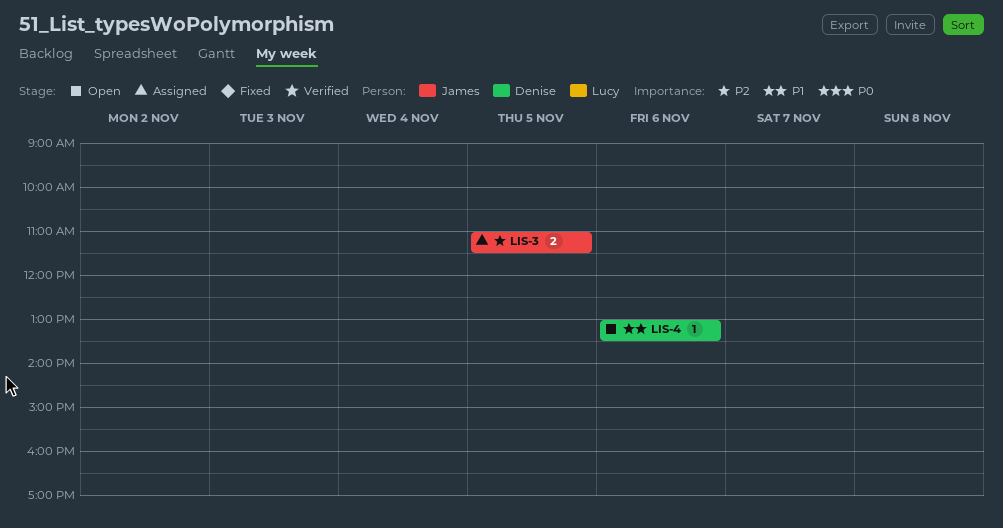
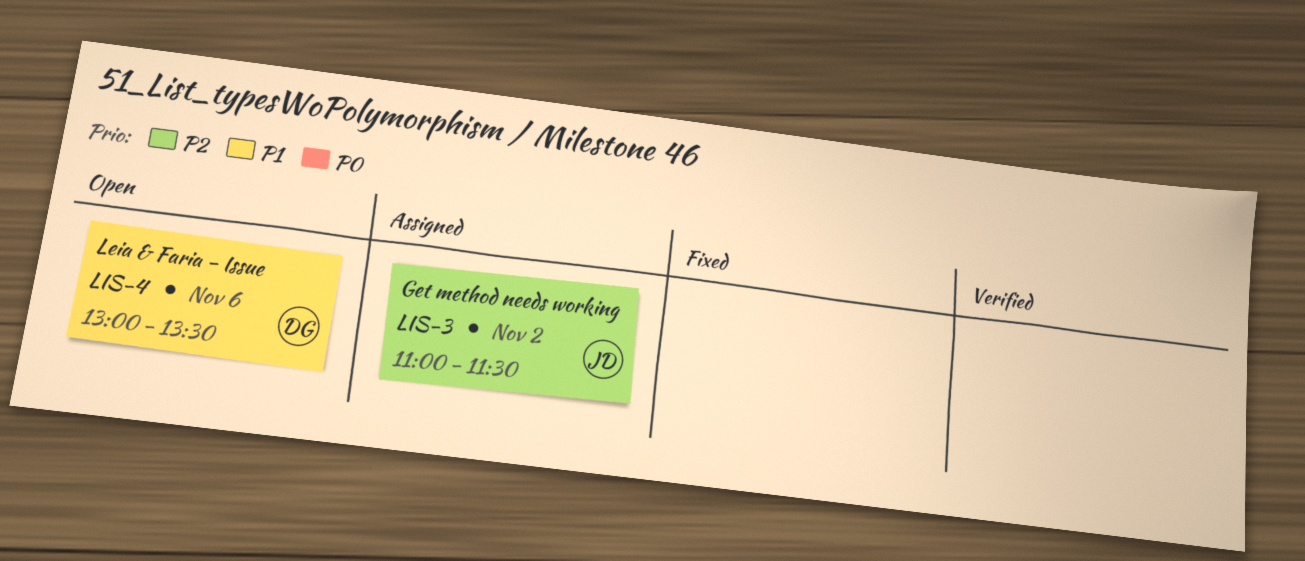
LIS-3, estimate: 2 -> 1
LIS-3, day: Nov 5 -> Nov 2

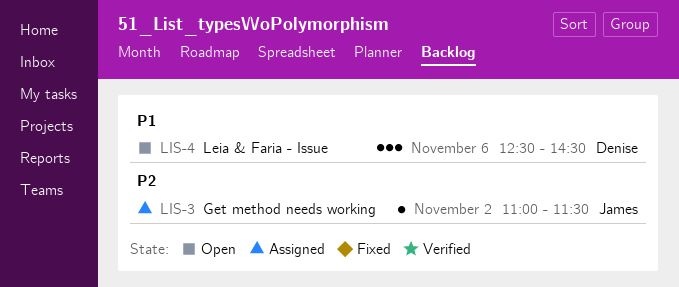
LIS-4, estimate: 1 -> 3
LIS-4, begins: 13:00 -> 12:30
LIS-4, ends: 13:30 -> 14:30

